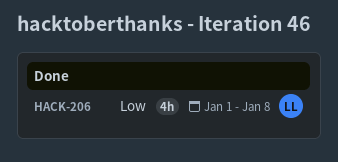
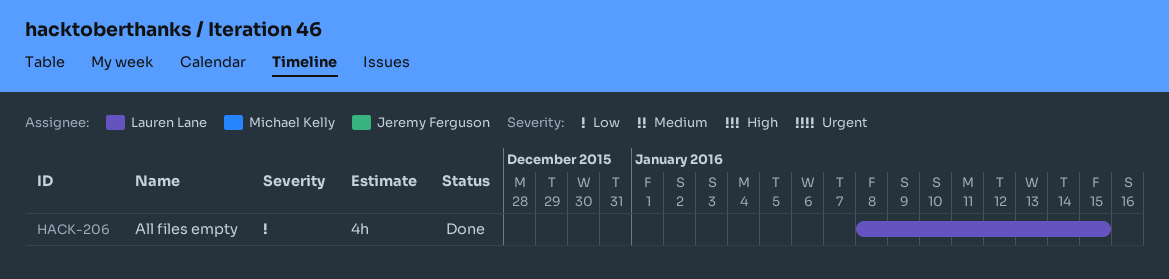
HACK-206, start: Jan 1 -> Jan 8
HACK-206, due: Jan 8 -> Jan 15

